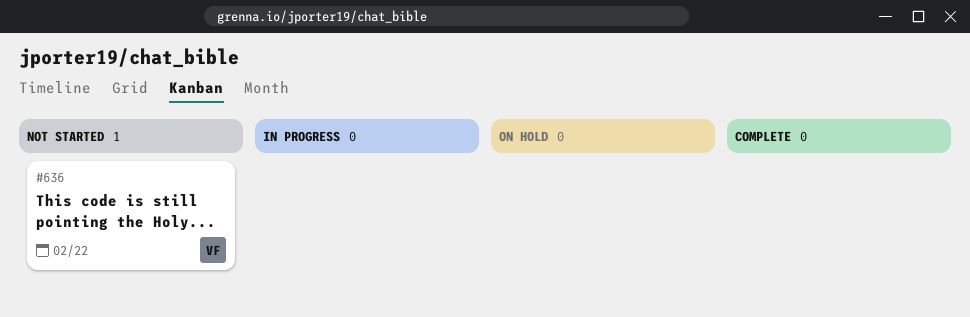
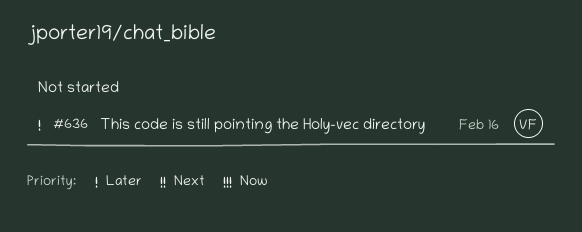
#636, due: Feb 22 -> Feb 16

